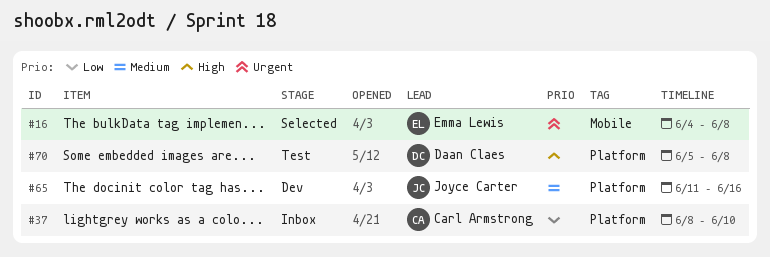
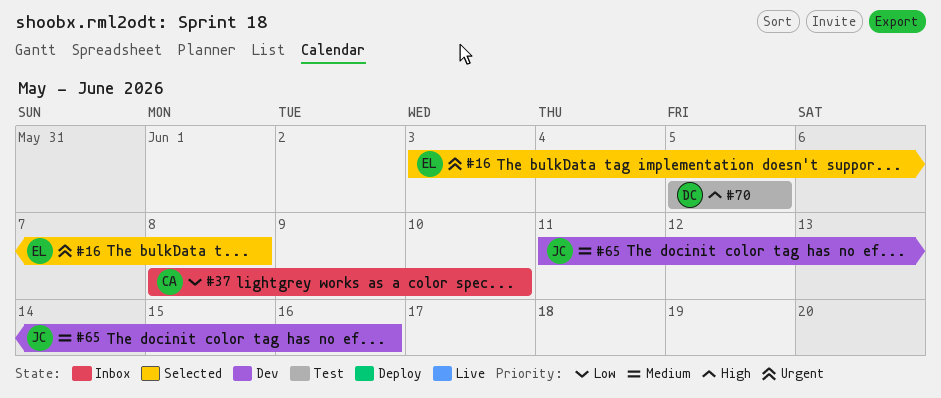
#16, start: Jun 4 -> Jun 3
#70, due: Jun 8 -> Jun 5

